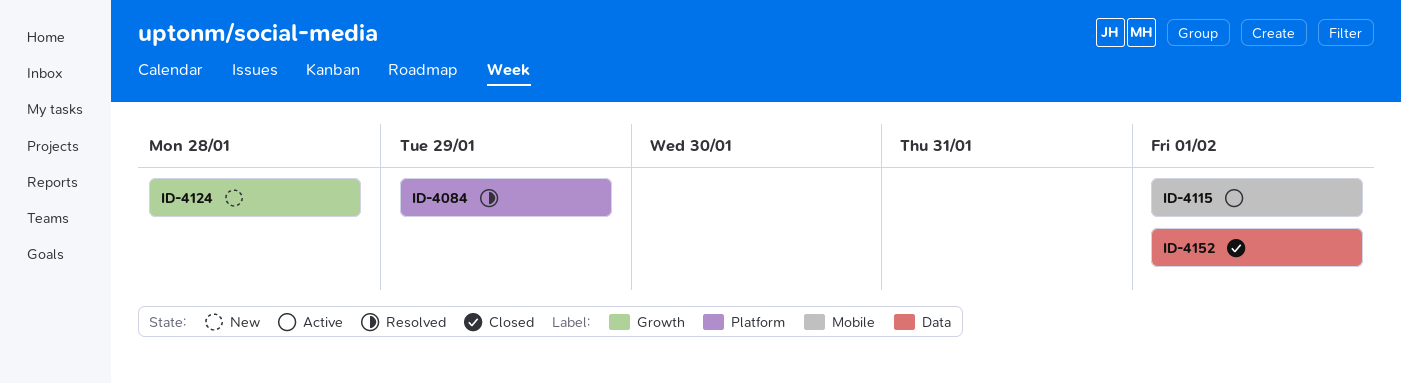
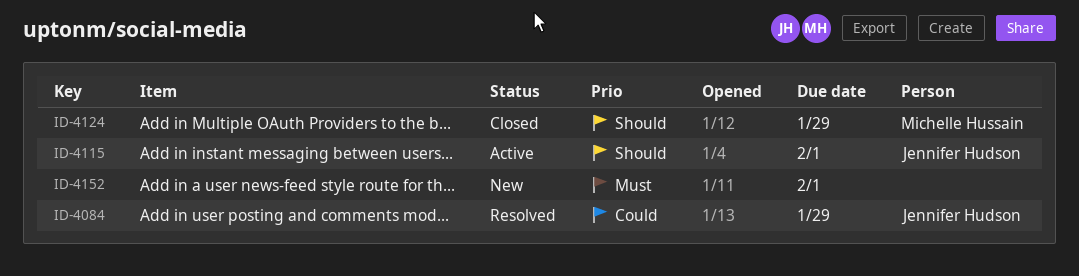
ID-4124, status: New -> Closed
ID-4124, due: Jan 28 -> Jan 29
ID-4152, status: Closed -> New

